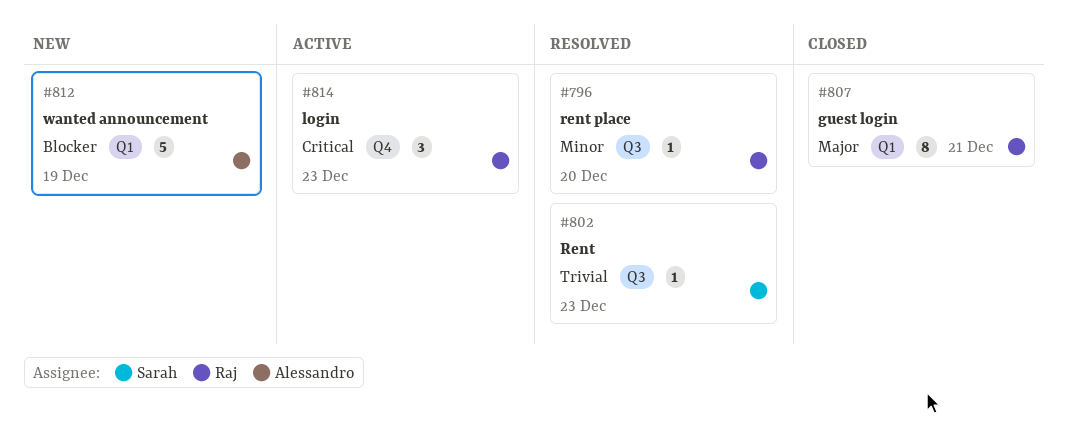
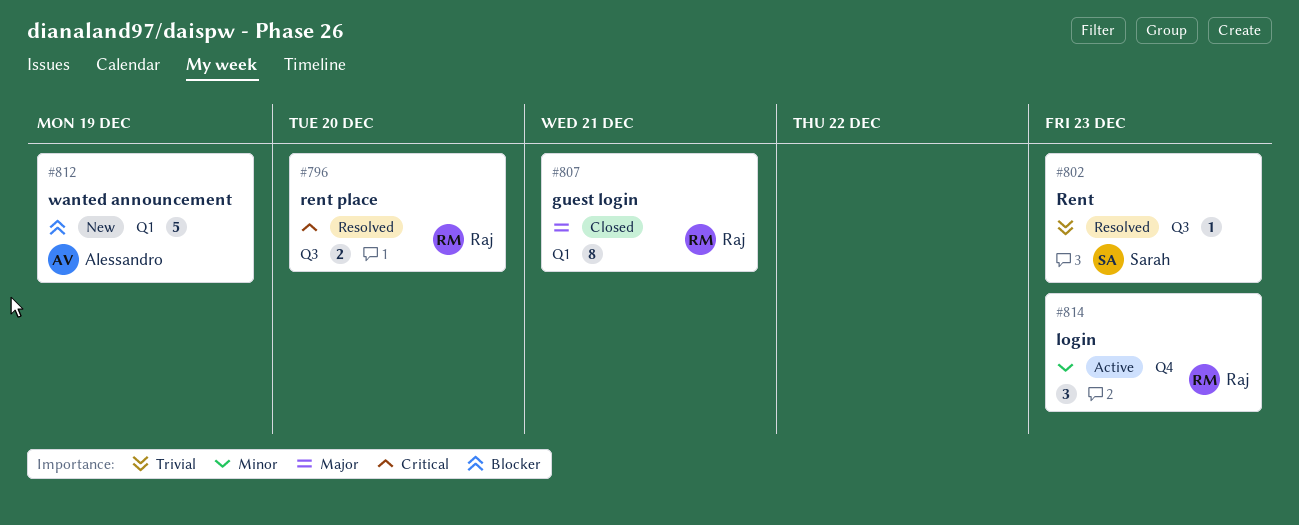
#796, priority: Minor -> Critical
#796, estimate: 1 -> 2
#814, priority: Critical -> Minor

